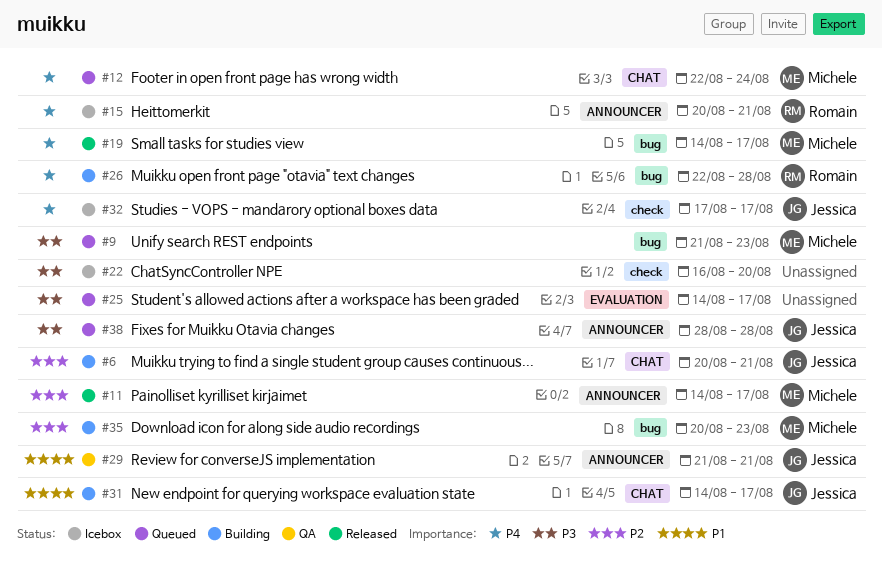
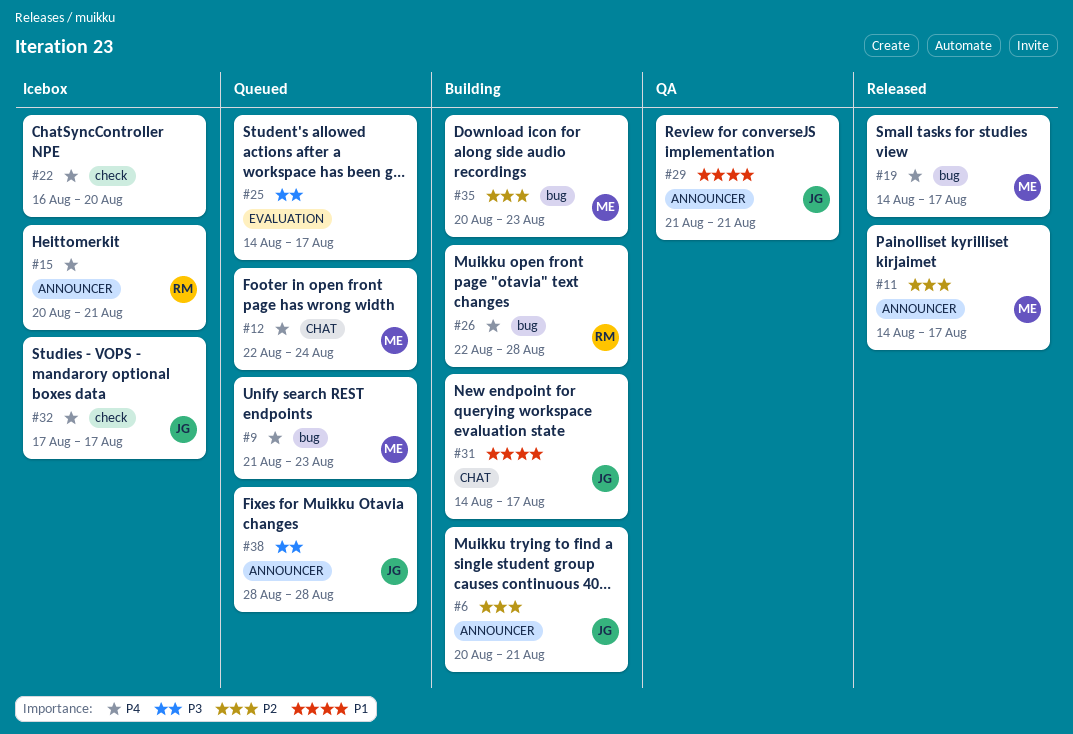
#6, label: CHAT -> ANNOUNCER
#9, priority: P3 -> P4
#22, priority: P3 -> P4

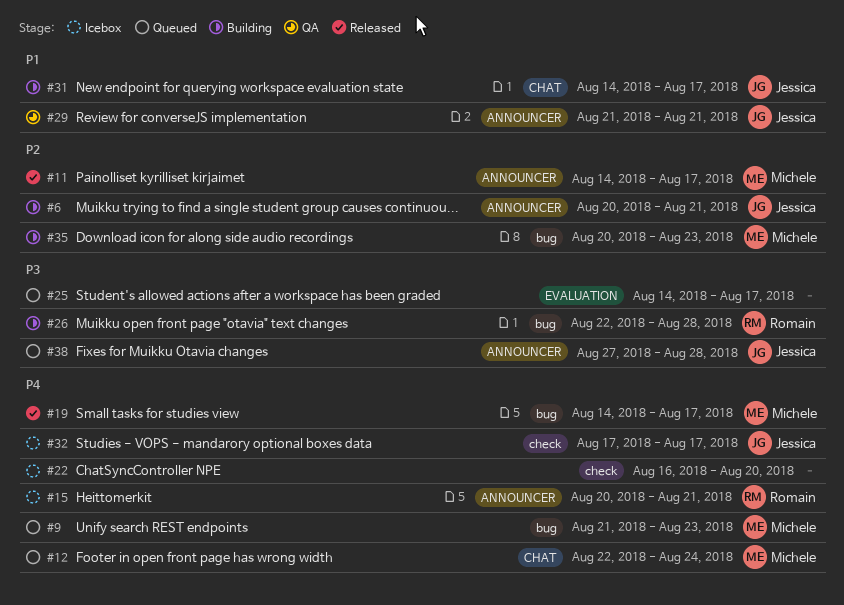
#26, priority: P4 -> P3
#38, start: Aug 28 -> Aug 27

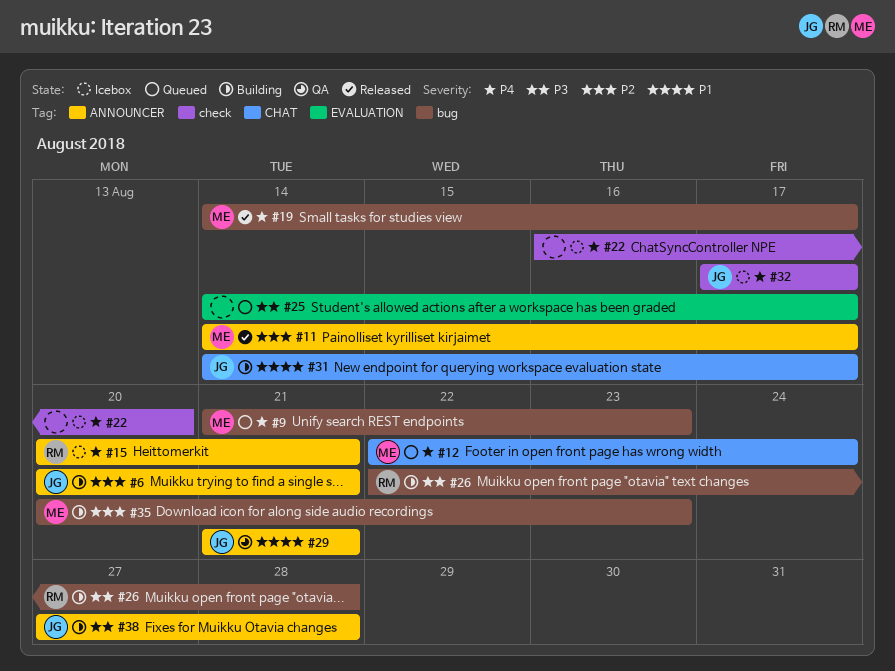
#38, status: Queued -> Building

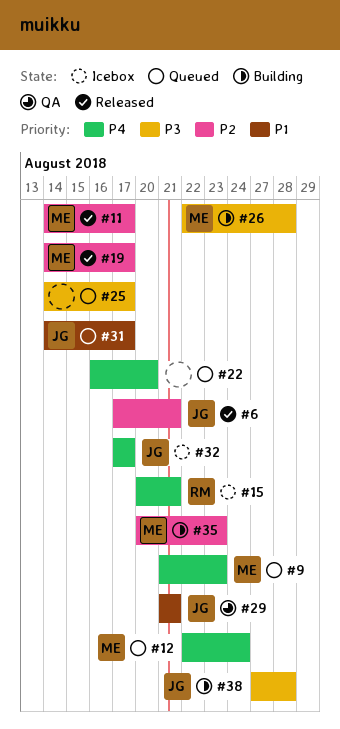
#6, status: Building -> Released
#6, start: Aug 20 -> Aug 17
#19, priority: P4 -> P2
#22, status: Icebox -> Queued
#26, owner: RM -> ME
#31, status: Building -> Queued

